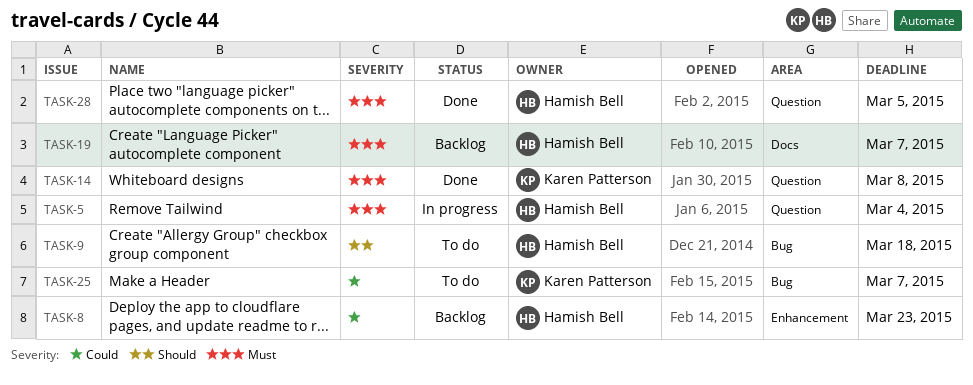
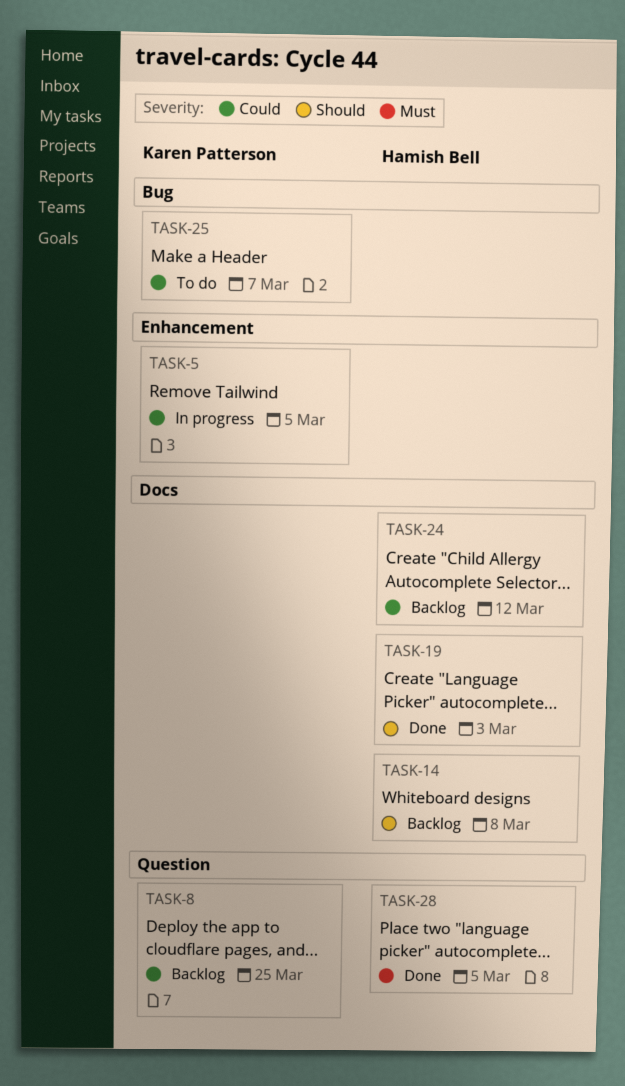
TASK-5, owner: Hamish Bell -> Karen Patterson
TASK-5, priority: Must -> Could
TASK-5, label: Question -> Enhancement
TASK-5, due: Mar 4 -> Mar 5
TASK-8, owner: Hamish Bell -> Karen Patterson
TASK-8, label: Enhancement -> Question
TASK-8, due: Mar 23 -> Mar 25
TASK-9: present -> none
TASK-14, status: Done -> Backlog
TASK-14, owner: Karen Patterson -> Hamish Bell
TASK-14, priority: Must -> Should
TASK-14, label: Question -> Docs
TASK-19, status: Backlog -> Done
TASK-19, priority: Must -> Should
TASK-19, due: Mar 7 -> Mar 3
TASK-24: none -> present

